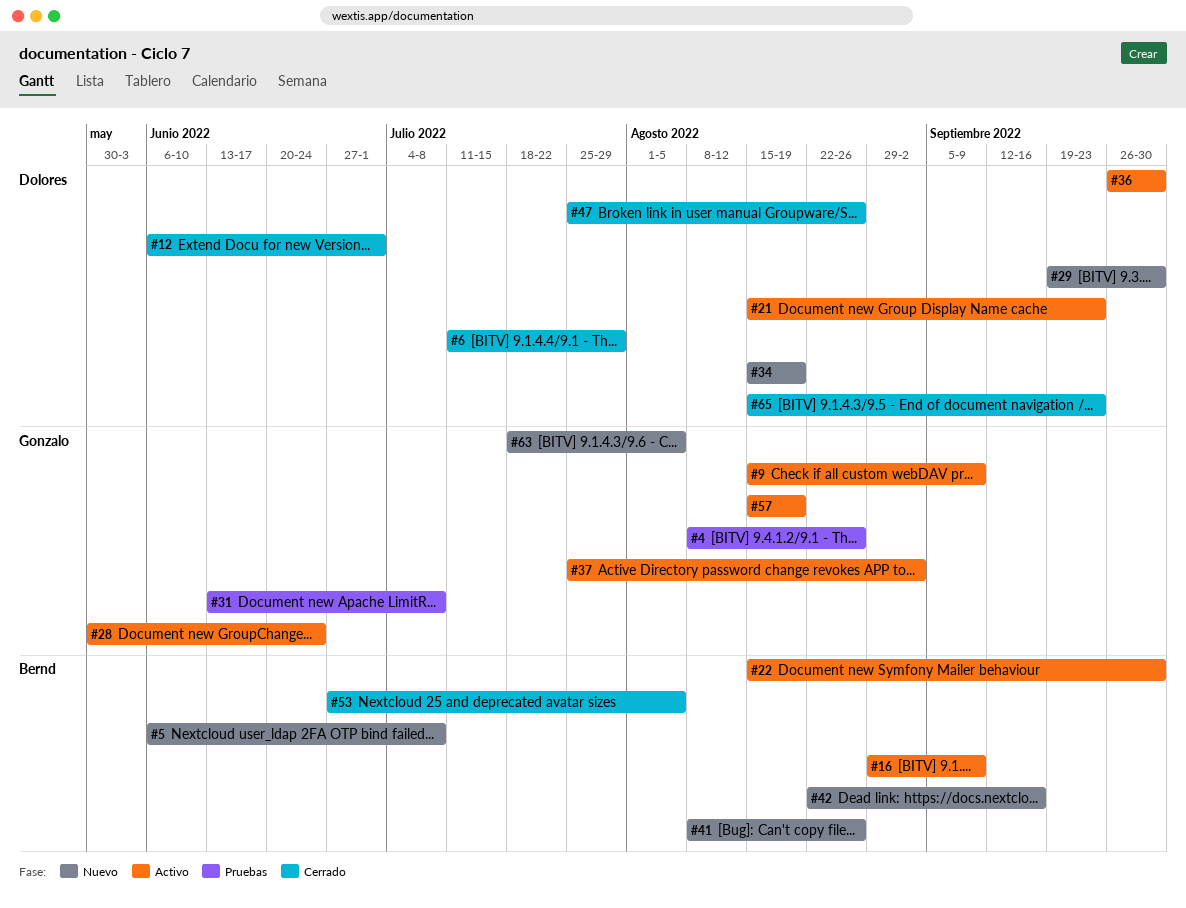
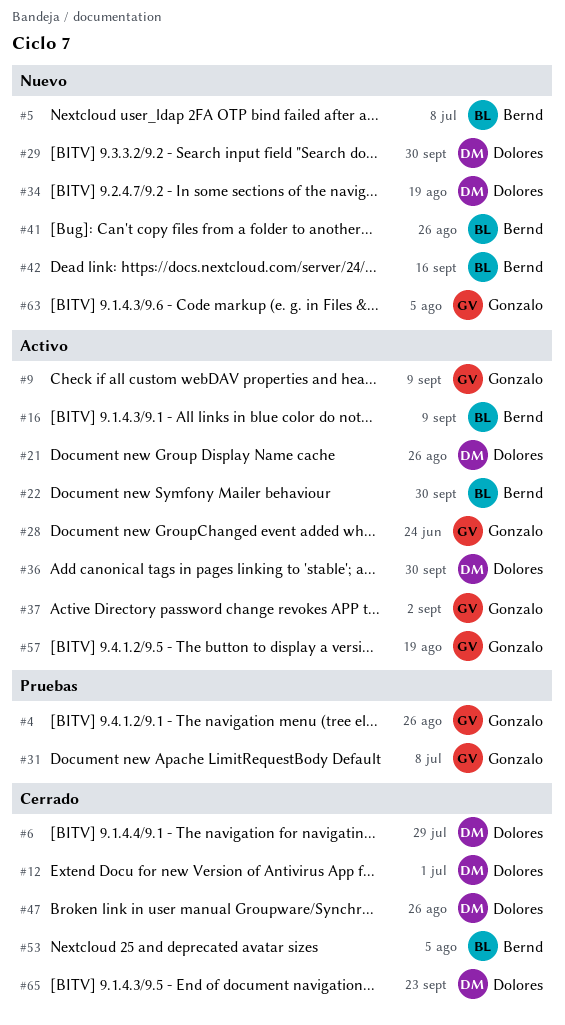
#21, due: Sep 23 -> Aug 26

